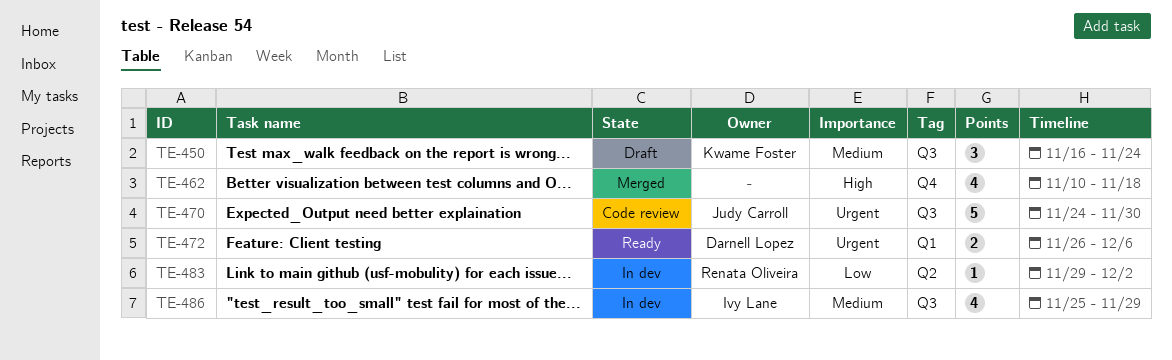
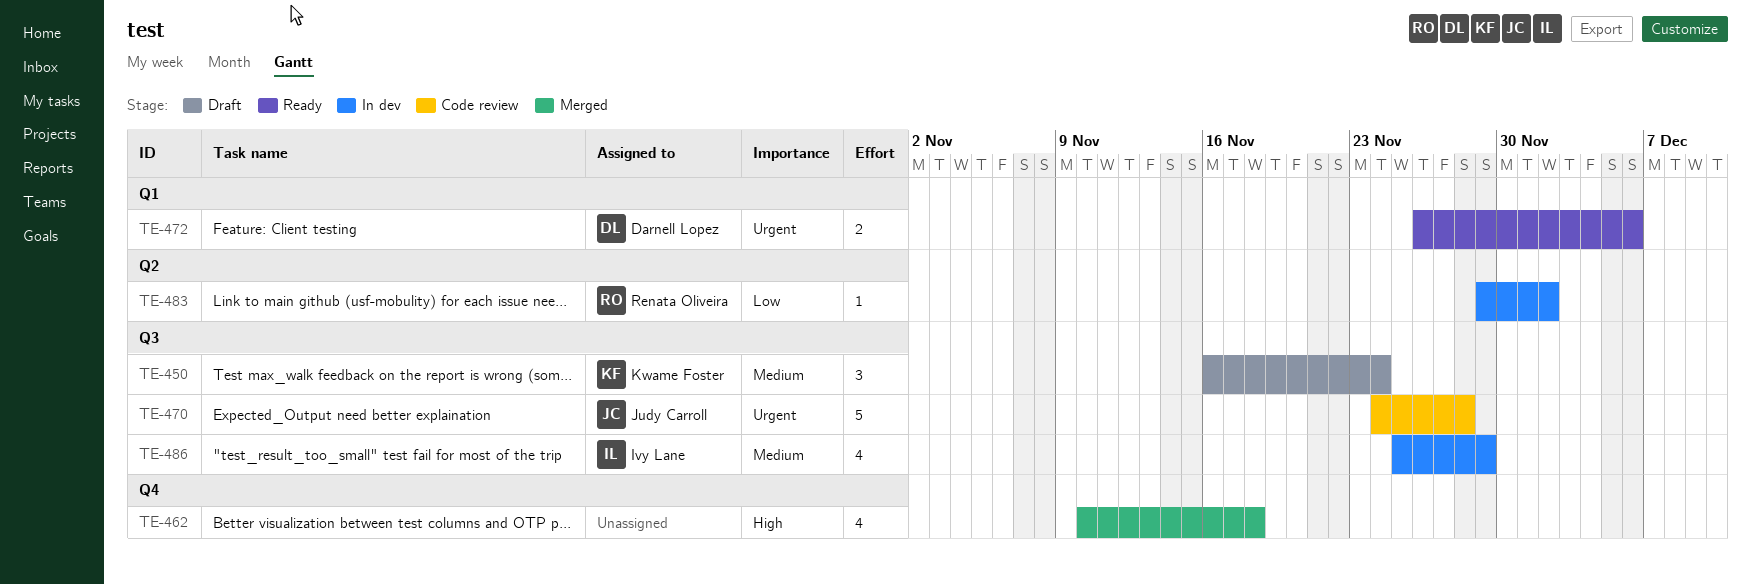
TE-470, due: Nov 30 -> Nov 28

